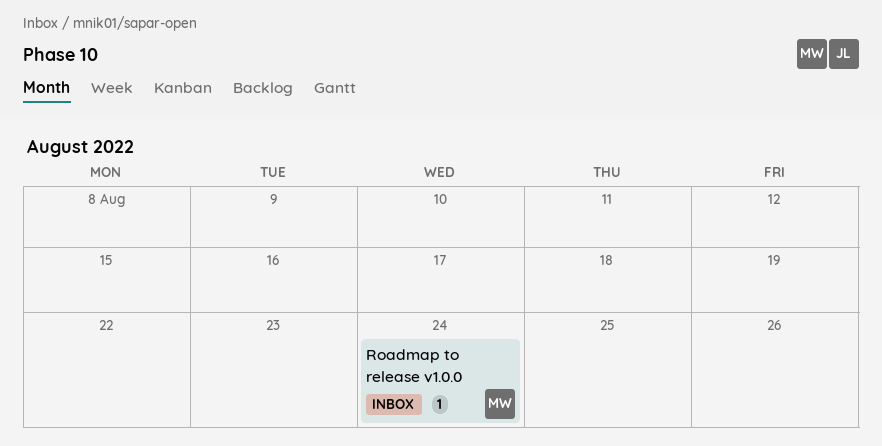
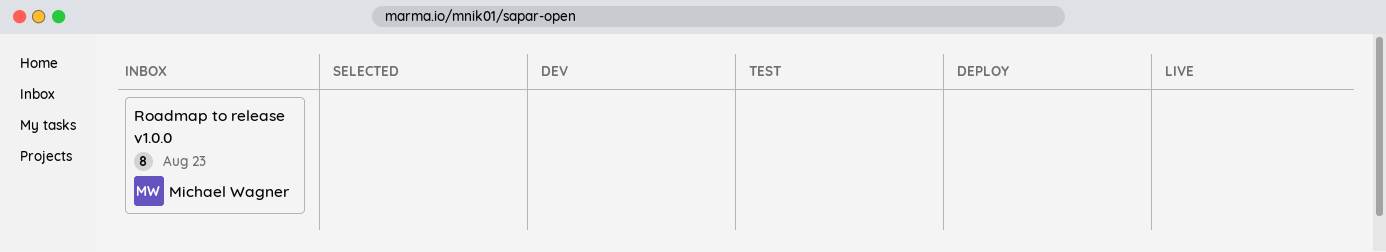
Roadmap to release v1.0.0, estimate: 1 -> 8
Roadmap to release v1.0.0, due: Aug 24 -> Aug 23

